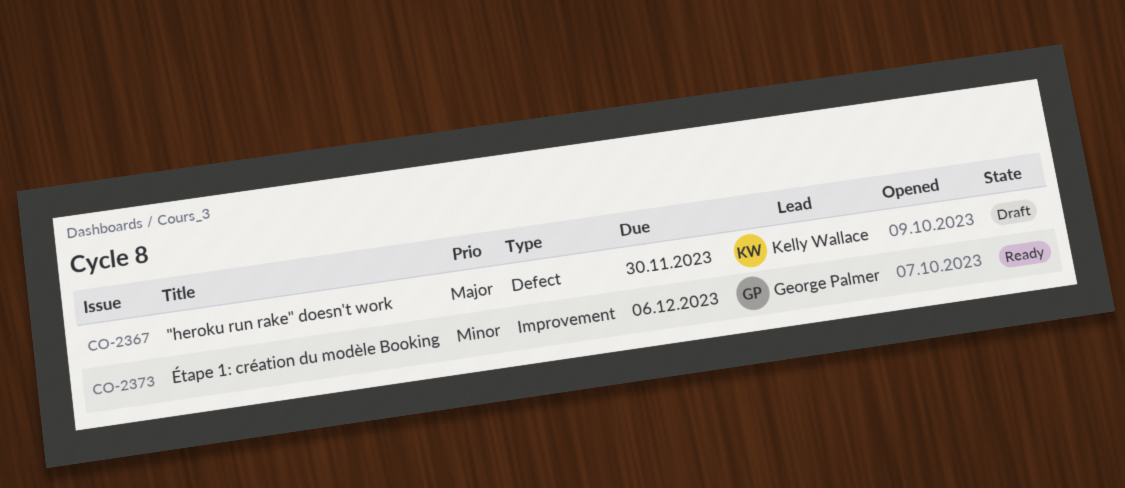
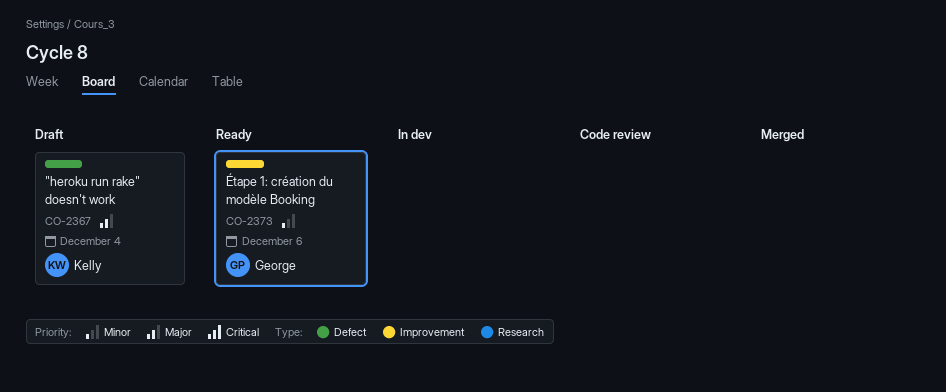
CO-2367, due: Nov 30 -> Dec 4

